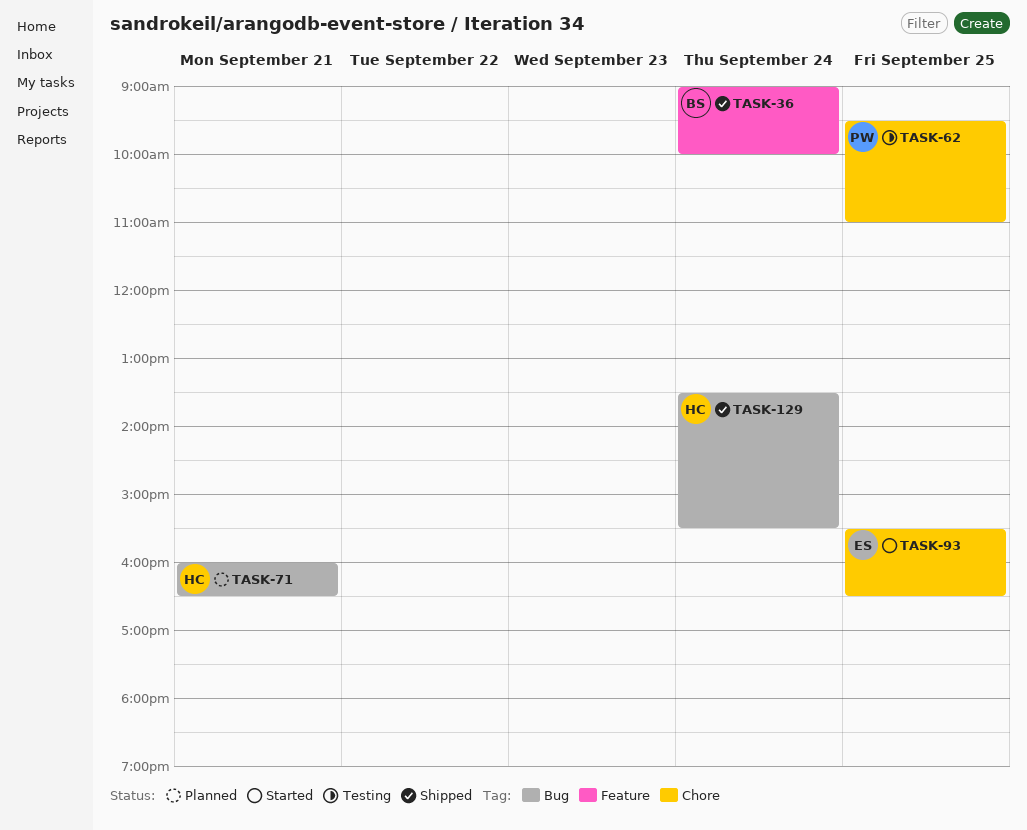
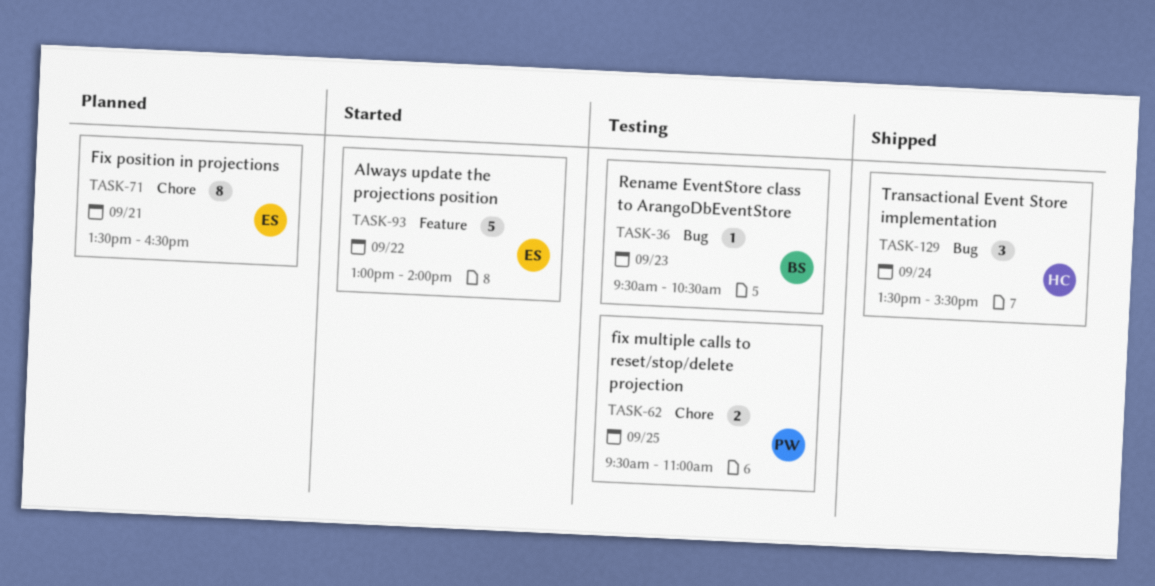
TASK-36, status: Shipped -> Testing
TASK-36, label: Feature -> Bug
TASK-36, day: Sep 24 -> Sep 23
TASK-36, begins: 09:00 -> 09:30
TASK-36, ends: 10:00 -> 10:30
TASK-71, owner: HC -> ES
TASK-71, label: Bug -> Chore
TASK-71, begins: 16:00 -> 13:30
TASK-93, label: Chore -> Feature
TASK-93, day: Sep 25 -> Sep 22
TASK-93, begins: 15:30 -> 13:00
TASK-93, ends: 16:30 -> 14:00

